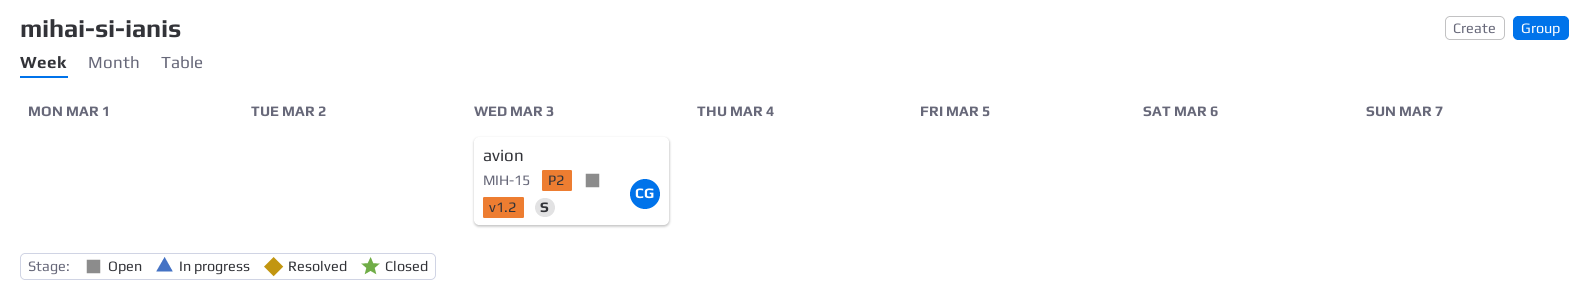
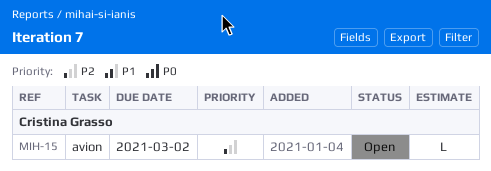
MIH-15, estimate: S -> L
MIH-15, due: Mar 3 -> Mar 2

